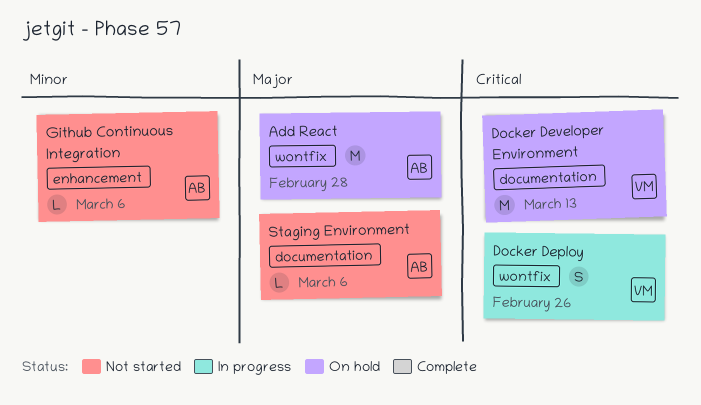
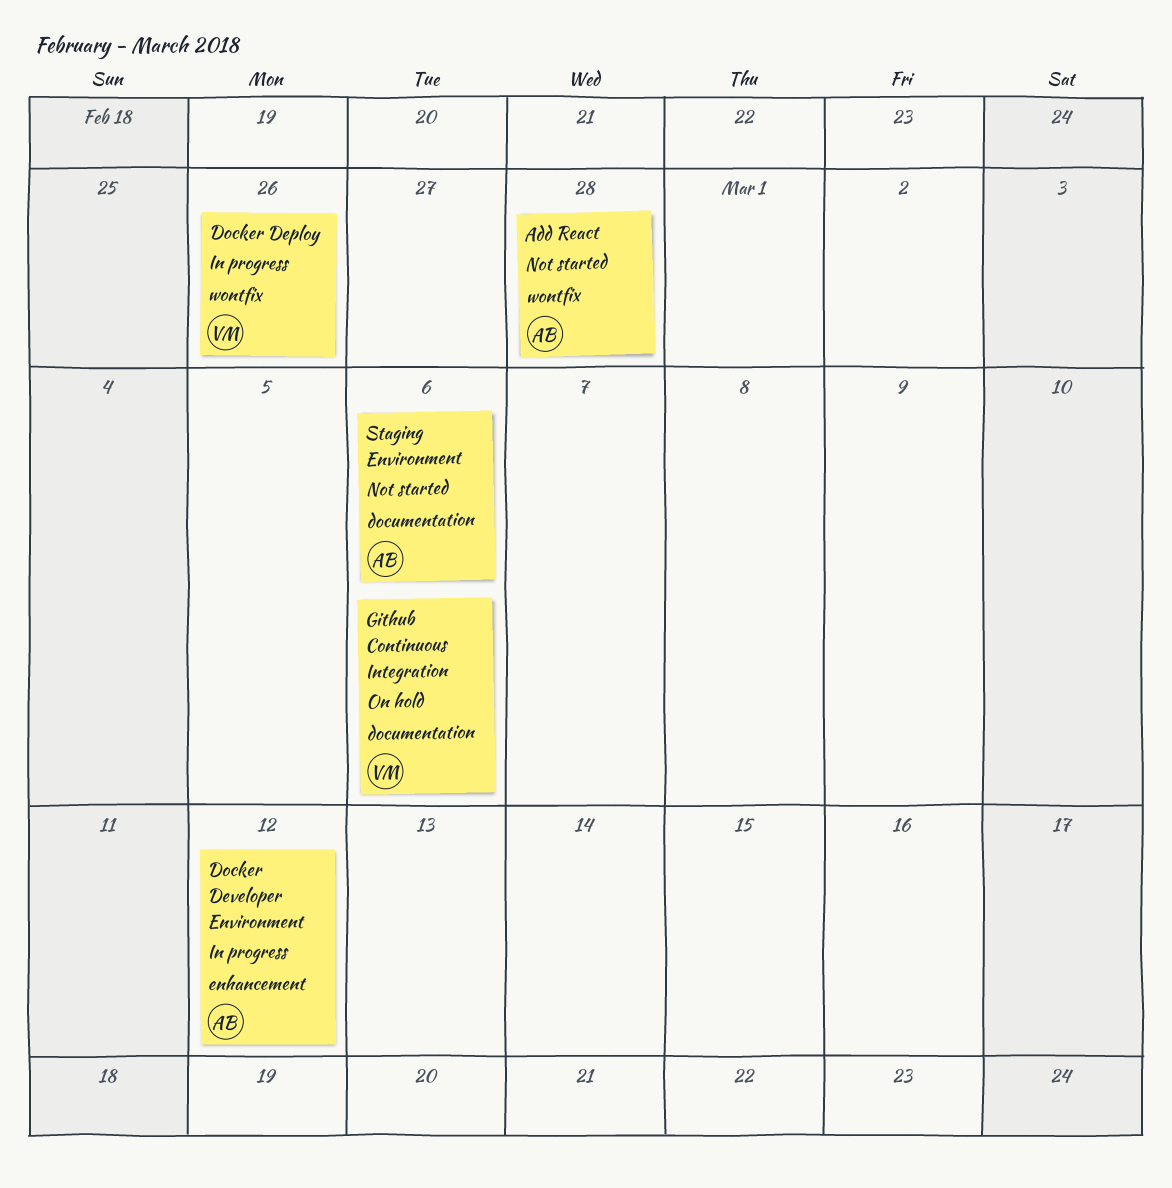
Add React, status: On hold -> Not started
Docker Developer Environment, status: On hold -> In progress
Docker Developer Environment, owner: VM -> AB
Docker Developer Environment, label: documentation -> enhancement
Docker Developer Environment, due: Mar 13 -> Mar 12
Github Continuous Integration, status: Not started -> On hold
Github Continuous Integration, owner: AB -> VM
Github Continuous Integration, label: enhancement -> documentation

